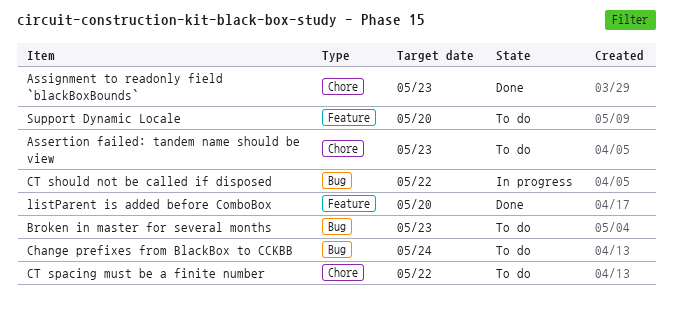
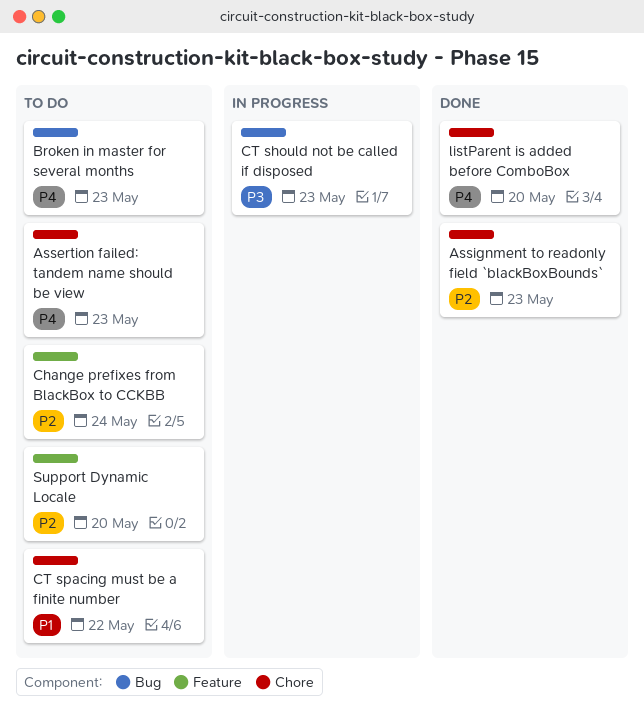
Change prefixes from BlackBox to CCKBB, label: Bug -> Feature
CT should not be called if disposed, due: May 22 -> May 23
listParent is added before ComboBox, label: Feature -> Chore

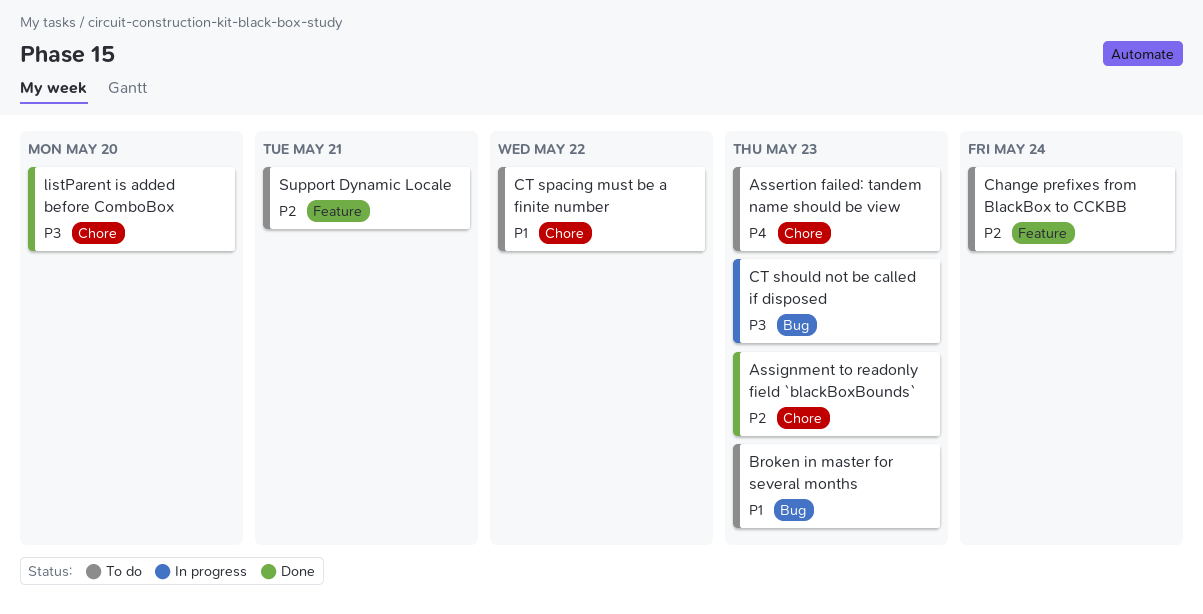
Broken in master for several months, priority: P4 -> P1
listParent is added before ComboBox, priority: P4 -> P3
Support Dynamic Locale, due: May 20 -> May 21

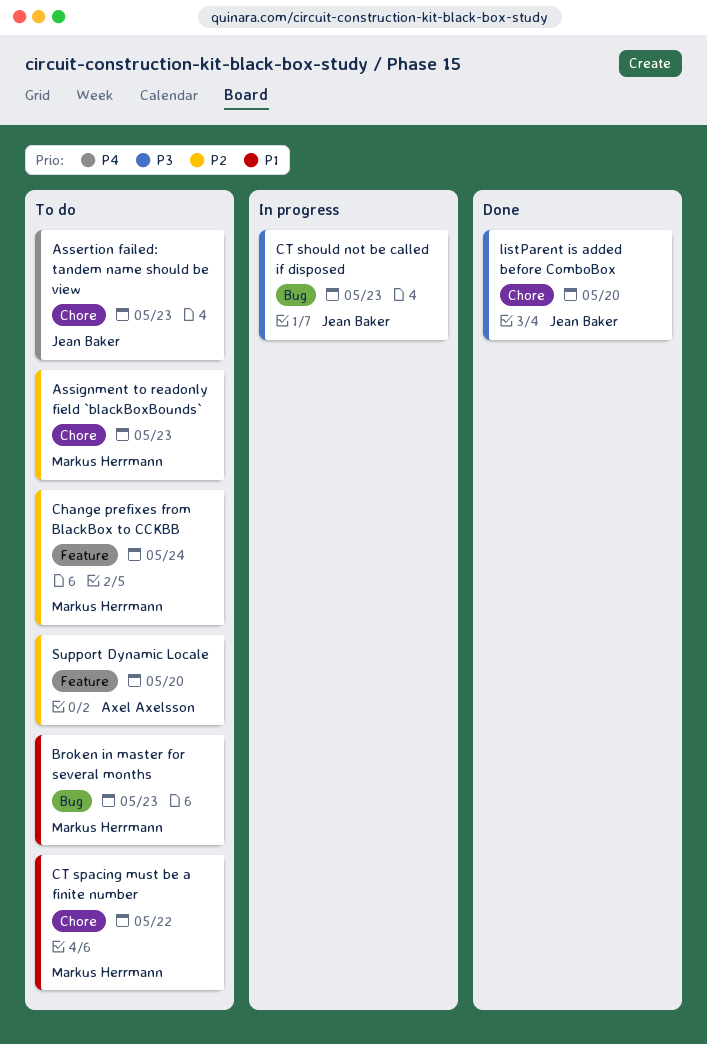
Assignment to readonly field `blackBoxBounds`, status: Done -> To do
Support Dynamic Locale, due: May 21 -> May 20

